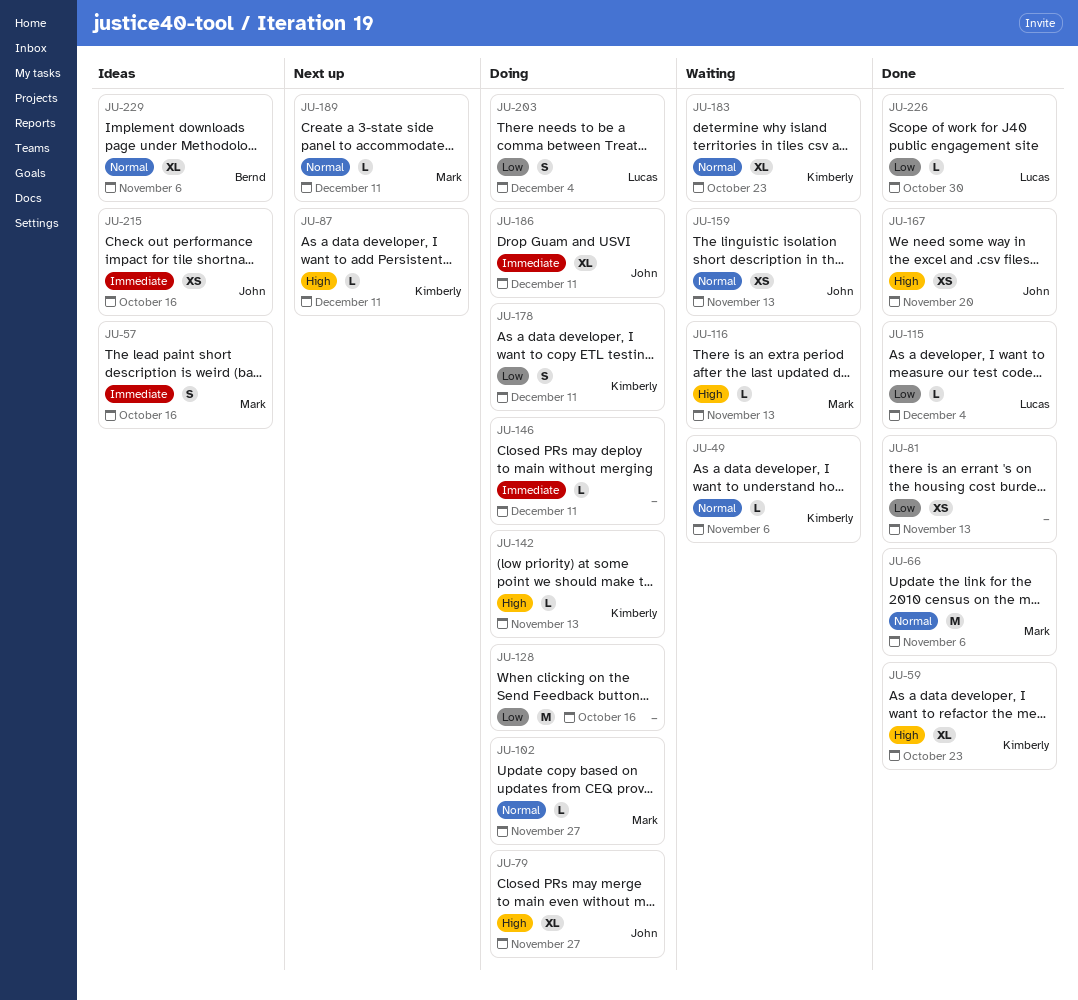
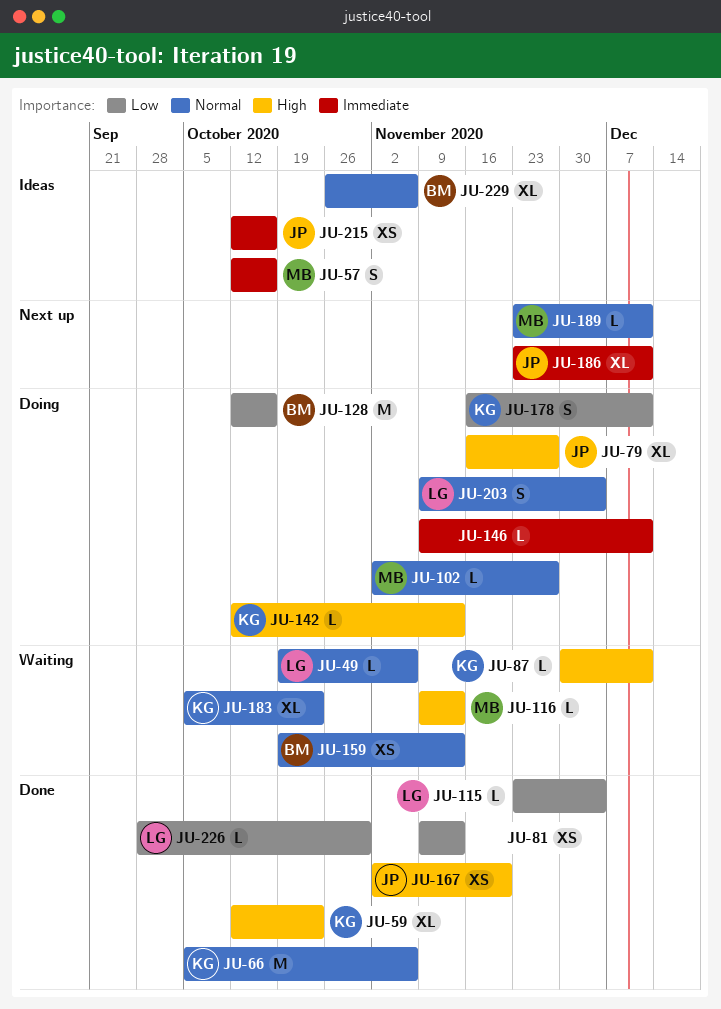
JU-49, owner: Kimberly -> Lucas
JU-66, owner: Mark -> Kimberly
JU-87, status: Next up -> Waiting
JU-128, owner: none -> Bernd
JU-159, owner: John -> Bernd
JU-186, status: Doing -> Next up
JU-203, priority: Low -> Normal

